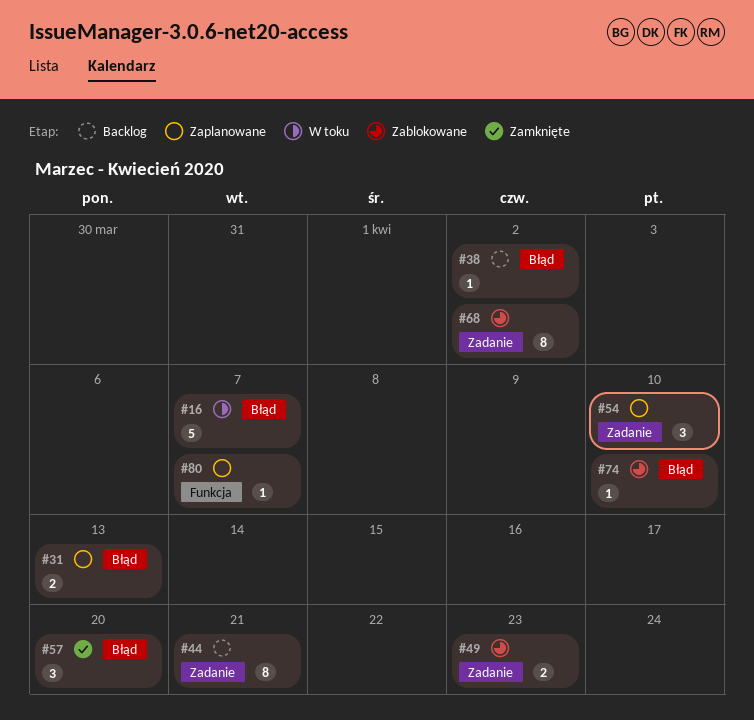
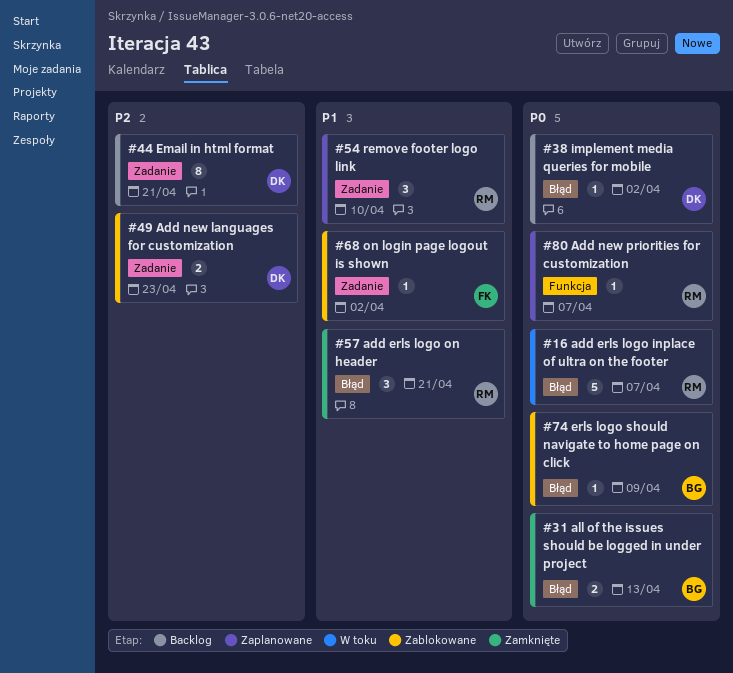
#31, status: Zaplanowane -> Zamknięte
#57, due: Apr 20 -> Apr 21
#68, estimate: 8 -> 1
#74, due: Apr 10 -> Apr 9

